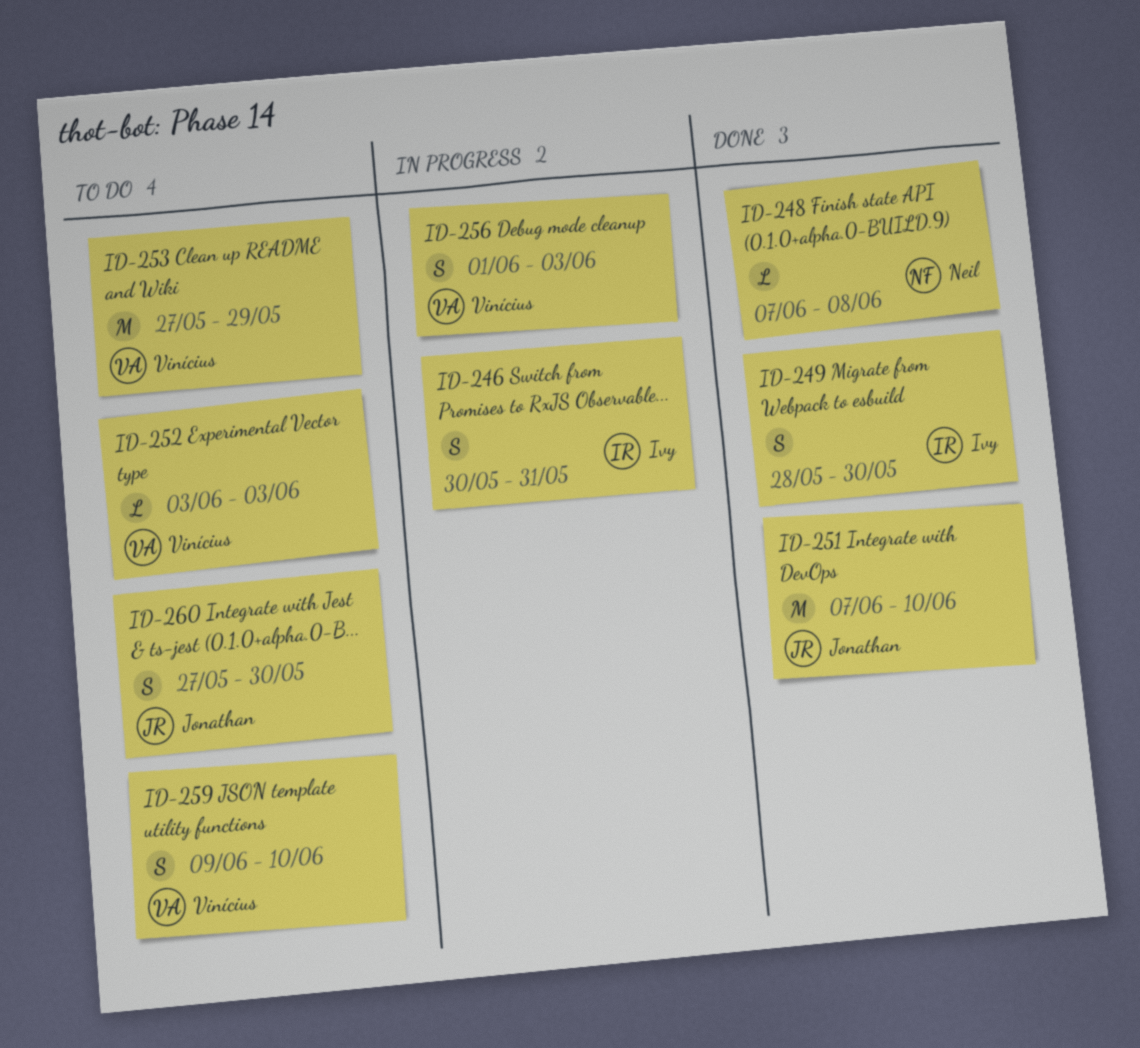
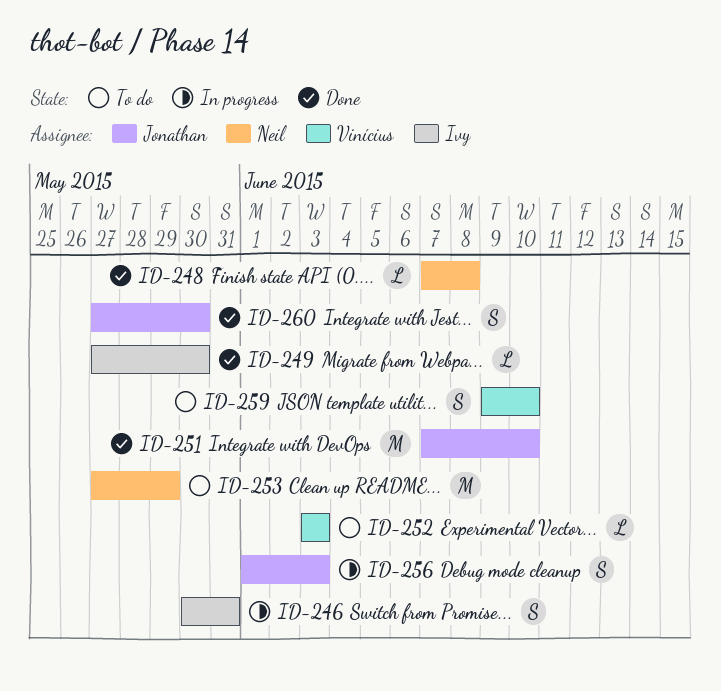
ID-249, estimate: S -> L
ID-249, start: May 28 -> May 27
ID-253, owner: Vinícius -> Neil
ID-256, owner: Vinícius -> Jonathan
ID-260, status: To do -> Done

